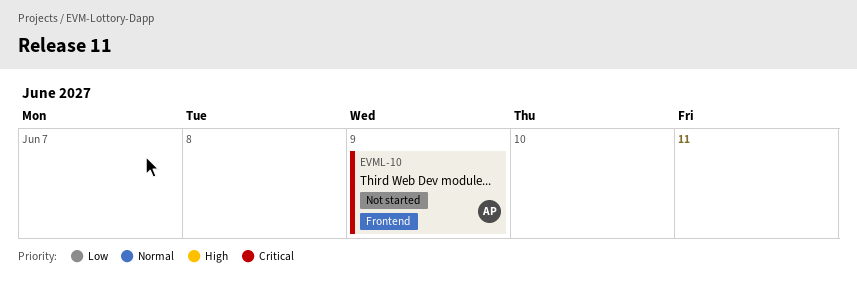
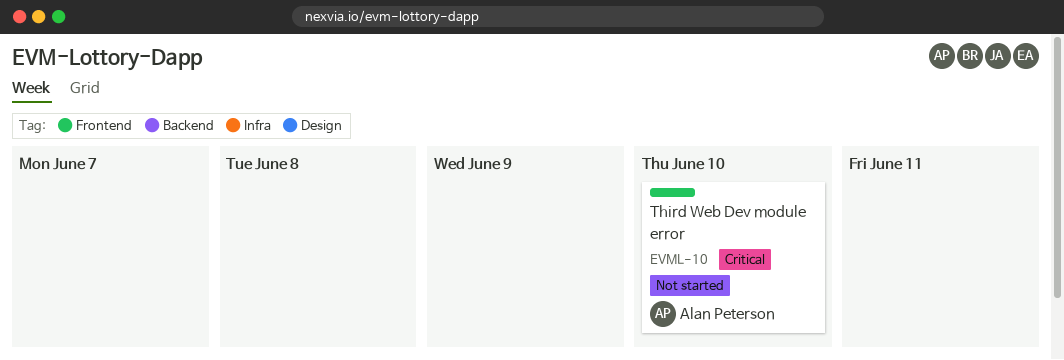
EVML-10, due: Jun 9 -> Jun 10

